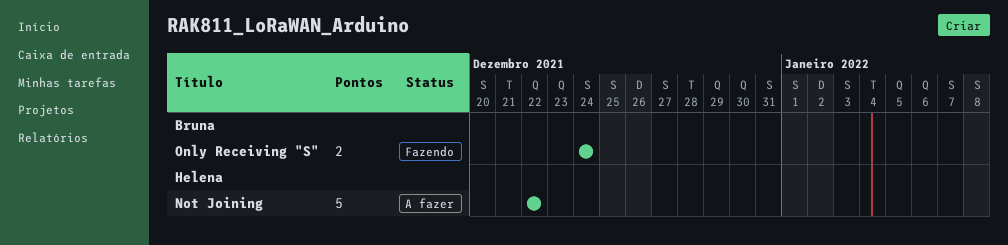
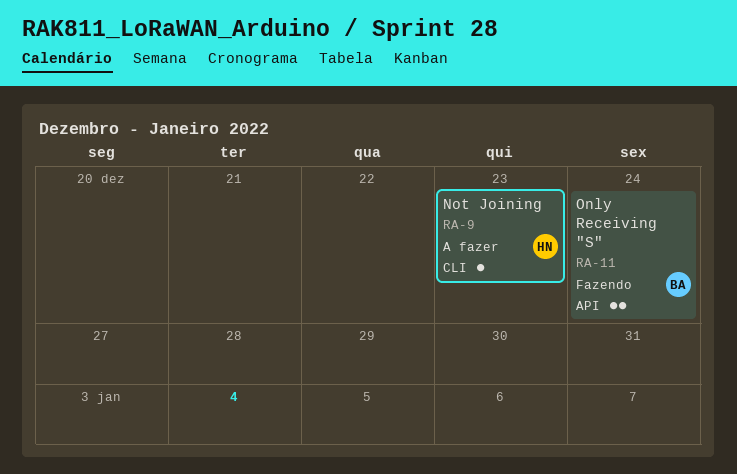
Not Joining, estimate: 5 -> 1
Not Joining, due: Dec 22 -> Dec 23

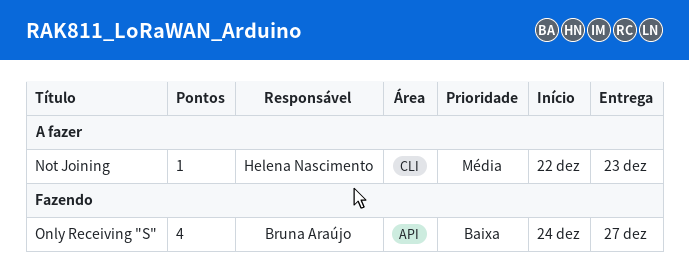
Only Receiving "S", estimate: 2 -> 4
Only Receiving "S", due: Dec 24 -> Dec 27

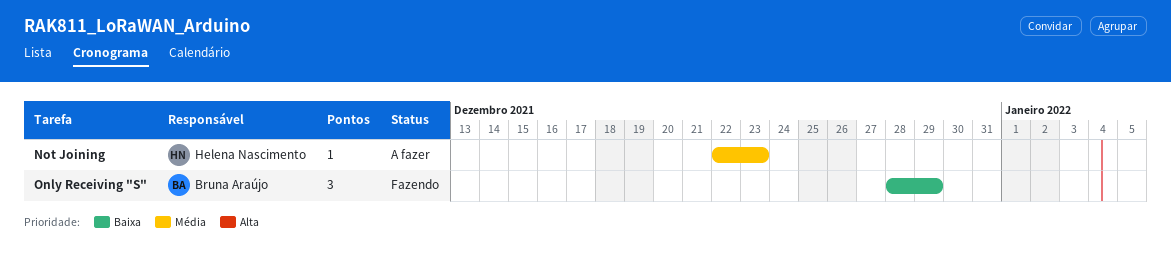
Only Receiving "S", estimate: 4 -> 3
Only Receiving "S", start: Dec 24 -> Dec 28
Only Receiving "S", due: Dec 27 -> Dec 29

